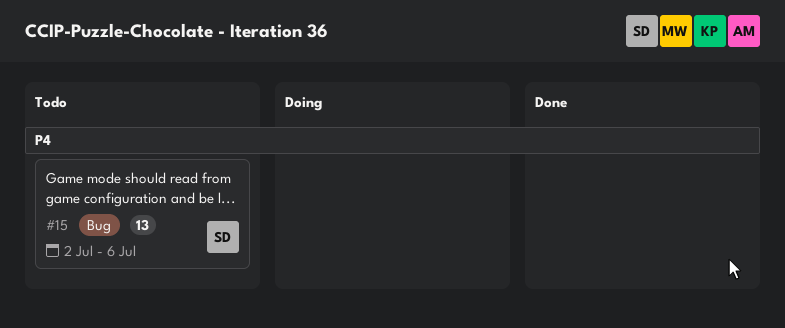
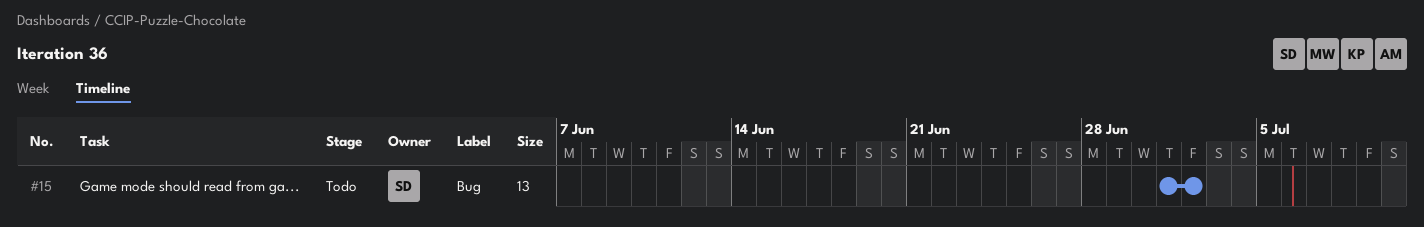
#15, start: Jul 2 -> Jul 1
#15, due: Jul 6 -> Jul 2

